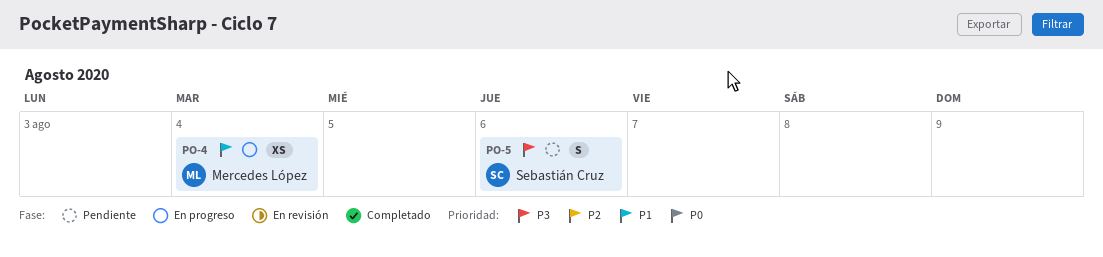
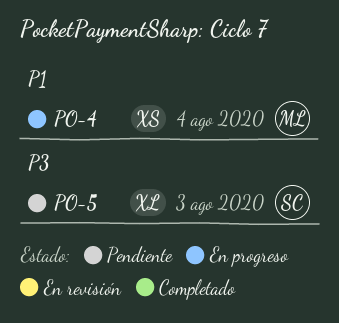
PO-5, estimate: S -> XL
PO-5, due: Aug 6 -> Aug 3

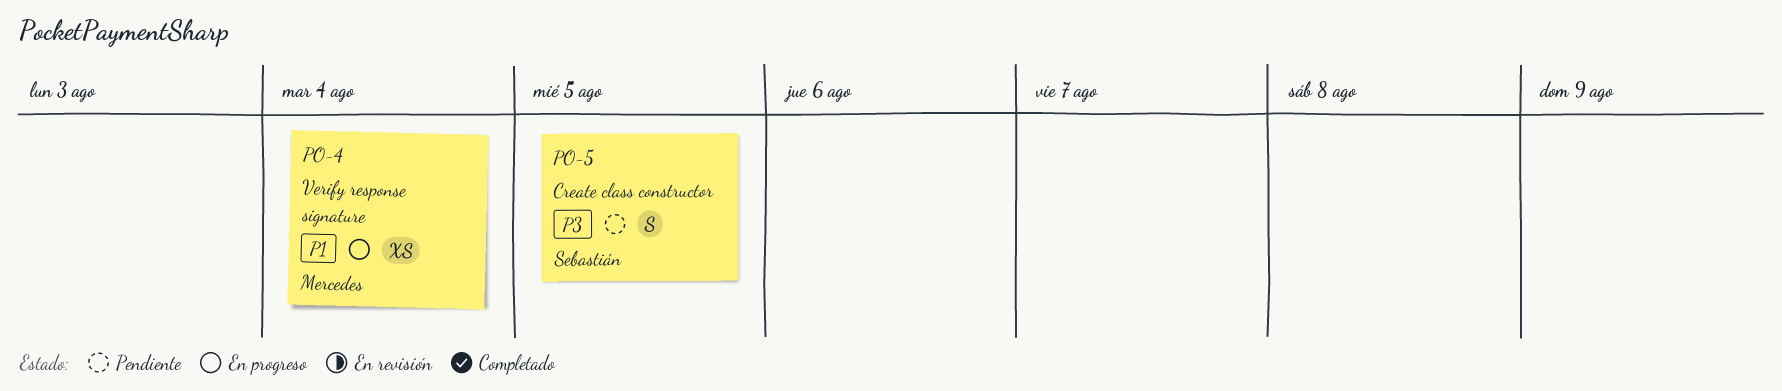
PO-5, estimate: XL -> S
PO-5, due: Aug 3 -> Aug 5

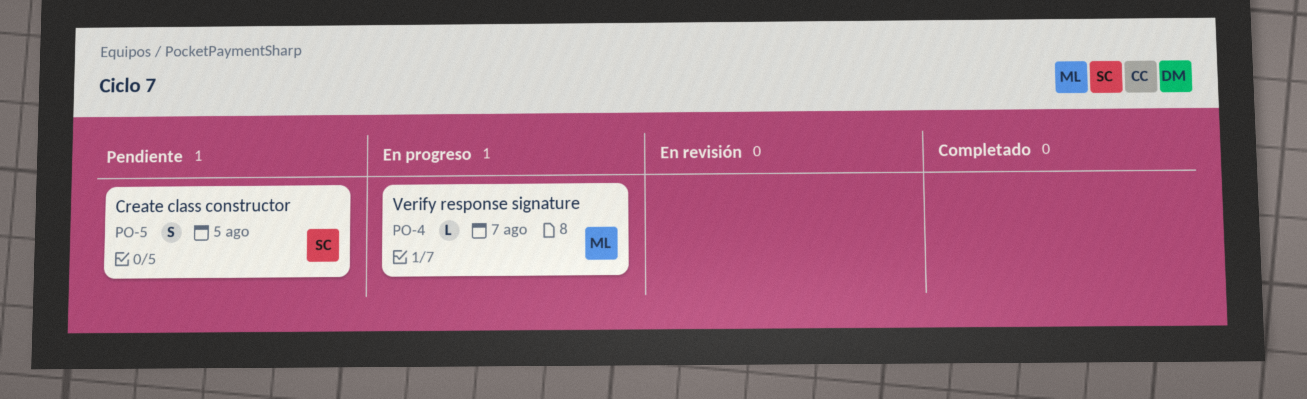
PO-4, estimate: XS -> L
PO-4, due: Aug 4 -> Aug 7

